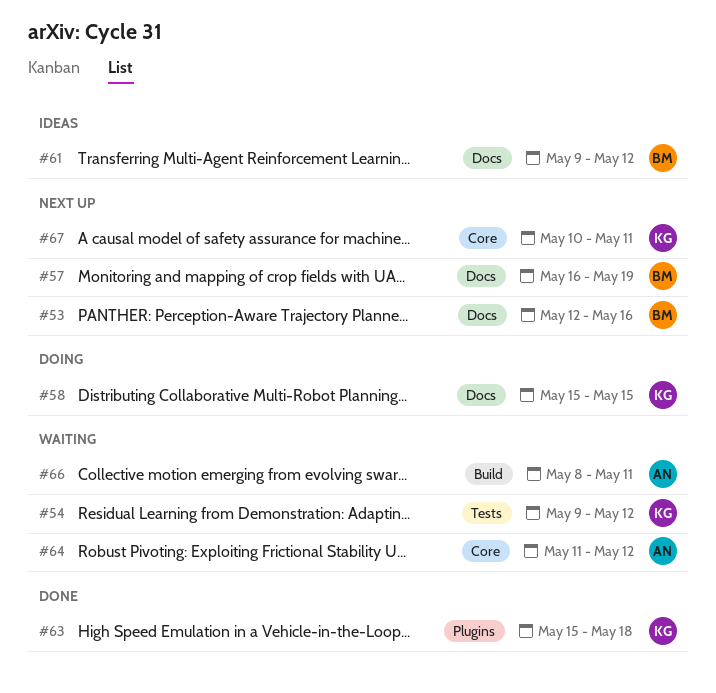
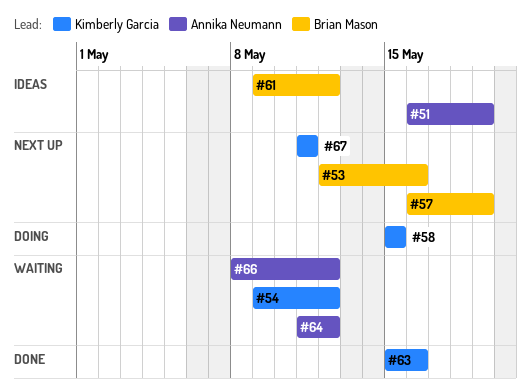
#51: none -> present
#63, due: May 18 -> May 16
#66, due: May 11 -> May 12
#67, start: May 10 -> May 11

